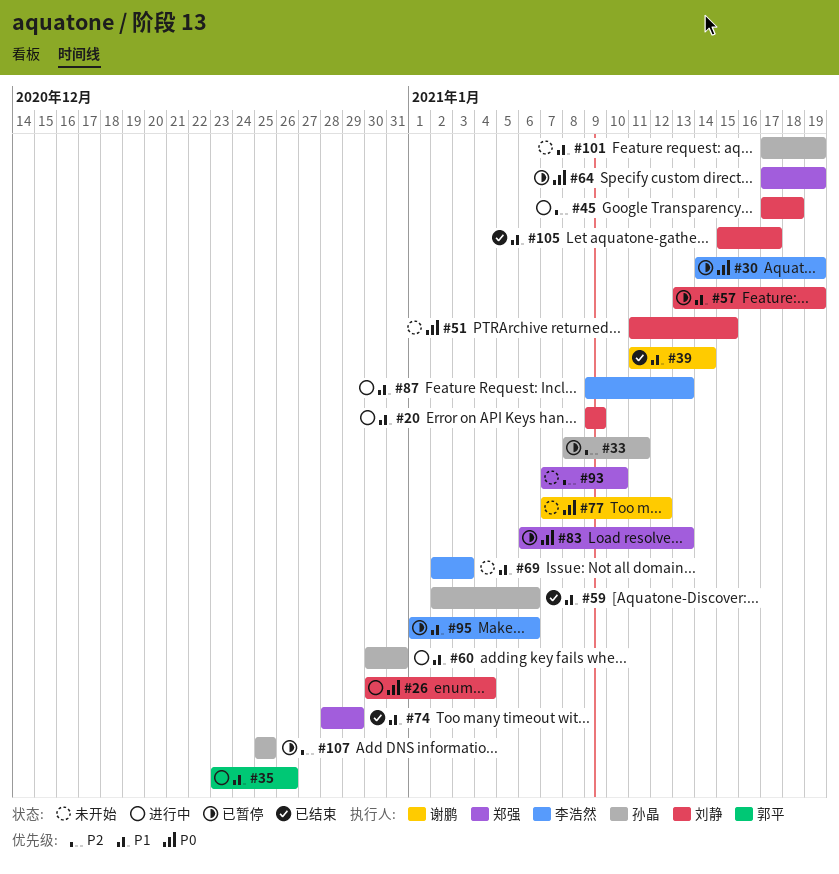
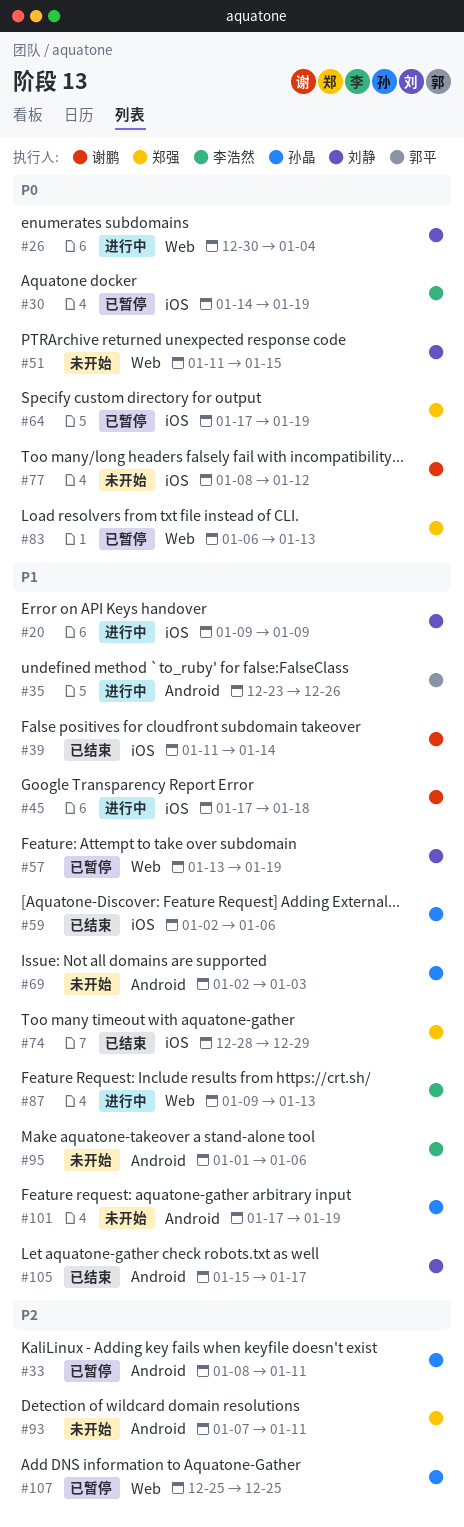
#45, owner: 刘静 -> 谢鹏
#45, priority: P2 -> P1
#60: present -> none
#69, owner: 李浩然 -> 孙晶
#77, start: Jan 7 -> Jan 8
#93, due: Jan 10 -> Jan 11
#95, status: 已暂停 -> 未开始

